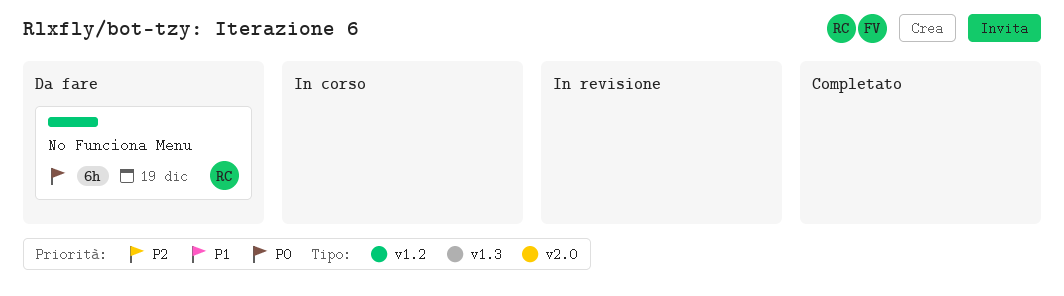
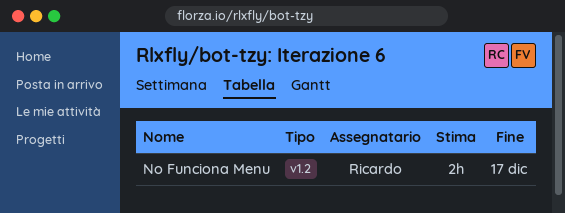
No Funciona Menu, estimate: 6h -> 2h
No Funciona Menu, due: Dec 19 -> Dec 17

